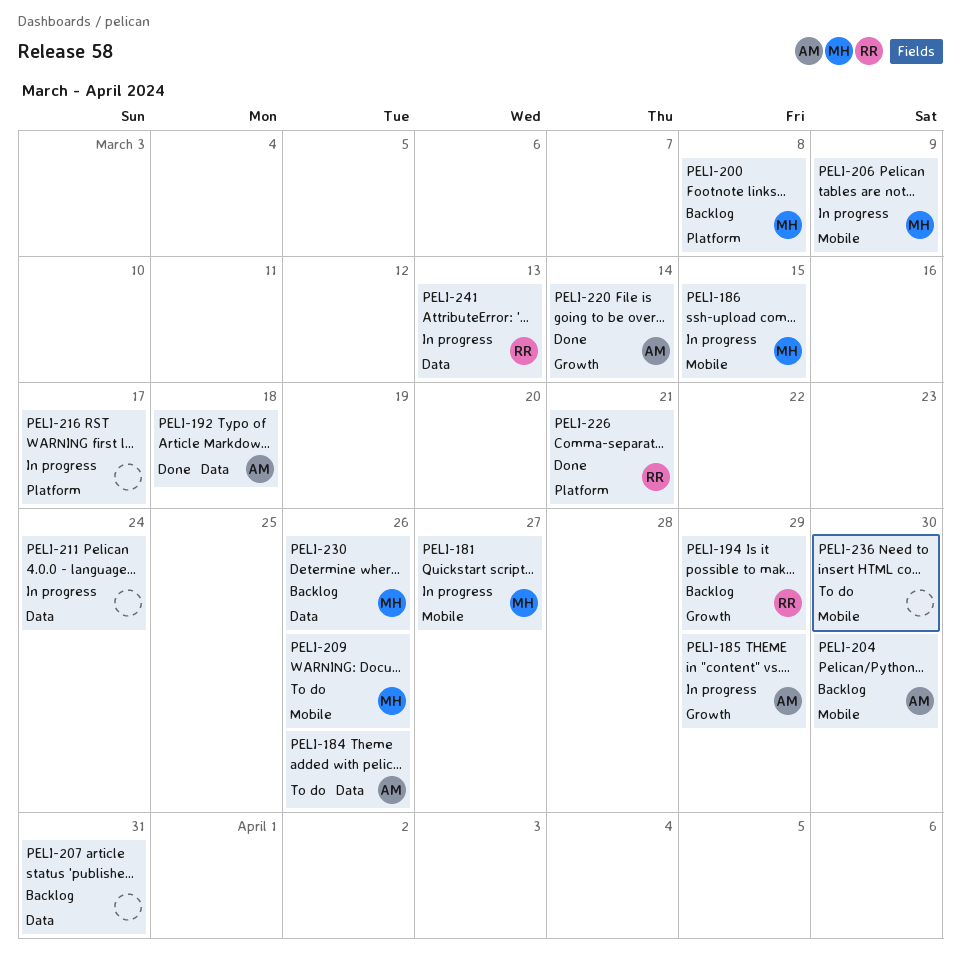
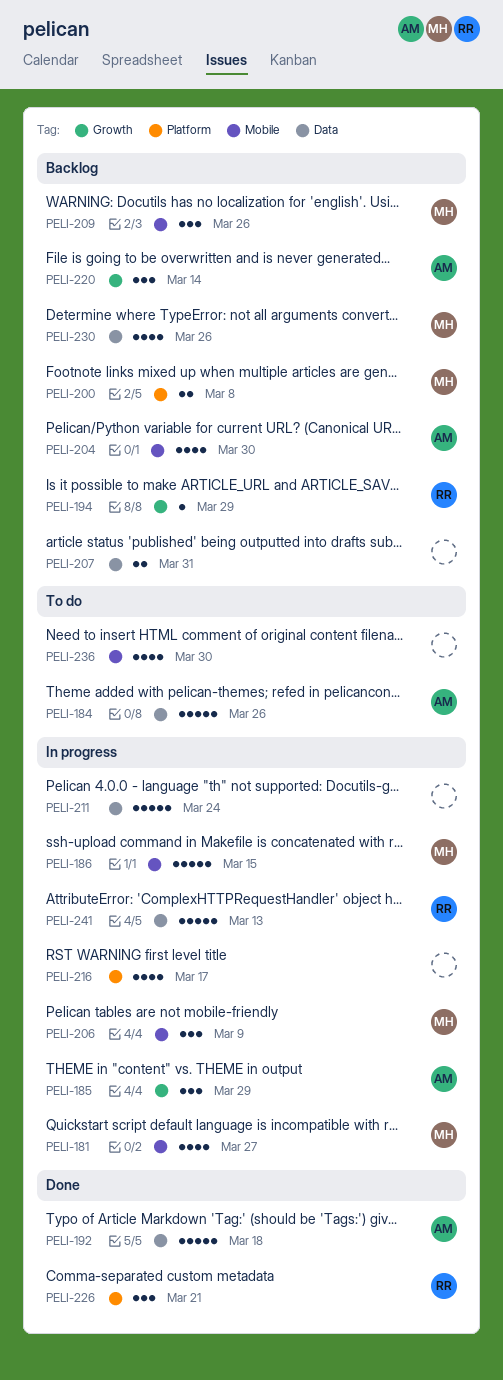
PELI-209, status: To do -> Backlog
PELI-220, status: Done -> Backlog

